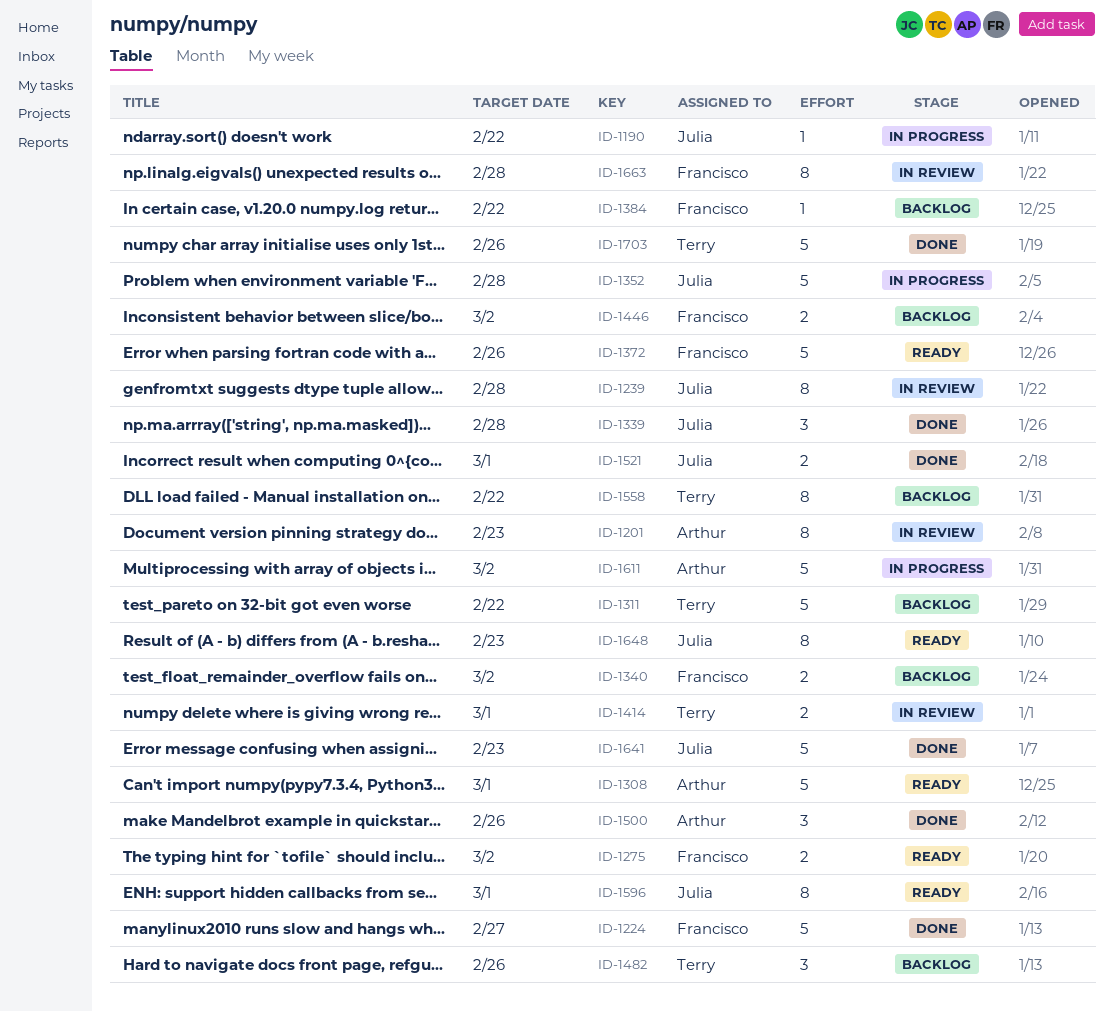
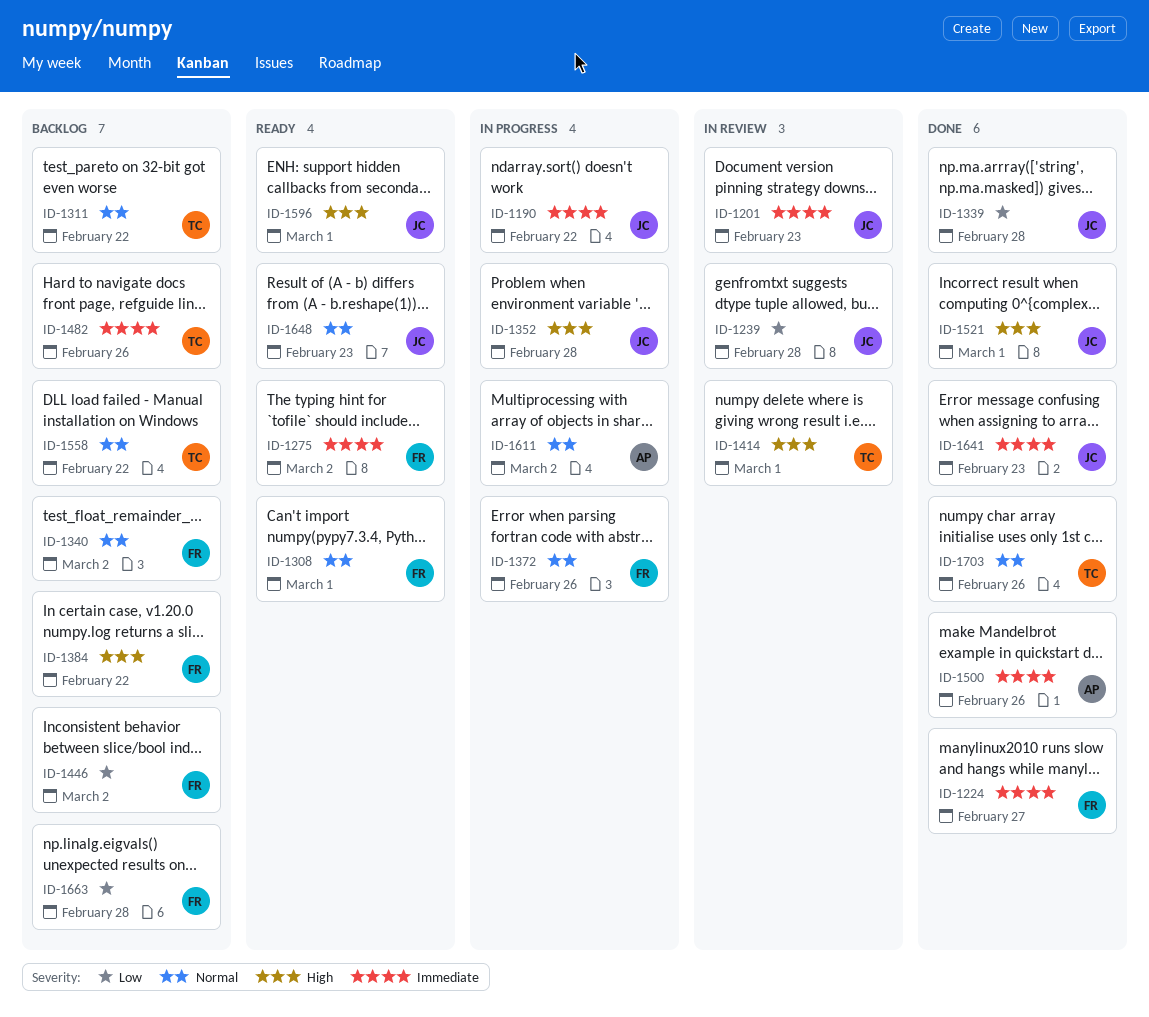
ID-1201, owner: Arthur -> Julia
ID-1308, owner: Arthur -> Francisco
ID-1372, status: Ready -> In progress
ID-1663, status: In review -> Backlog

